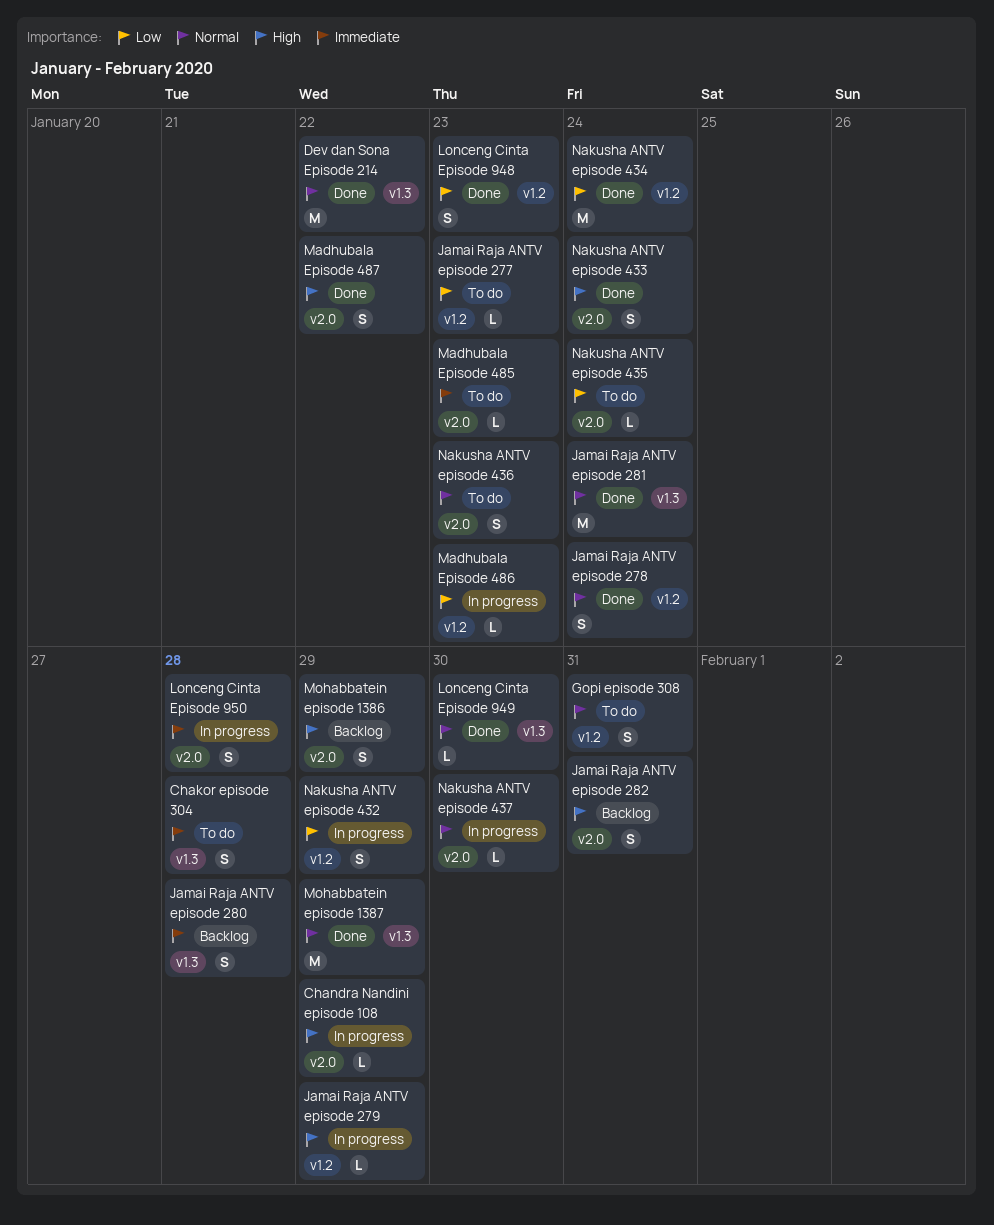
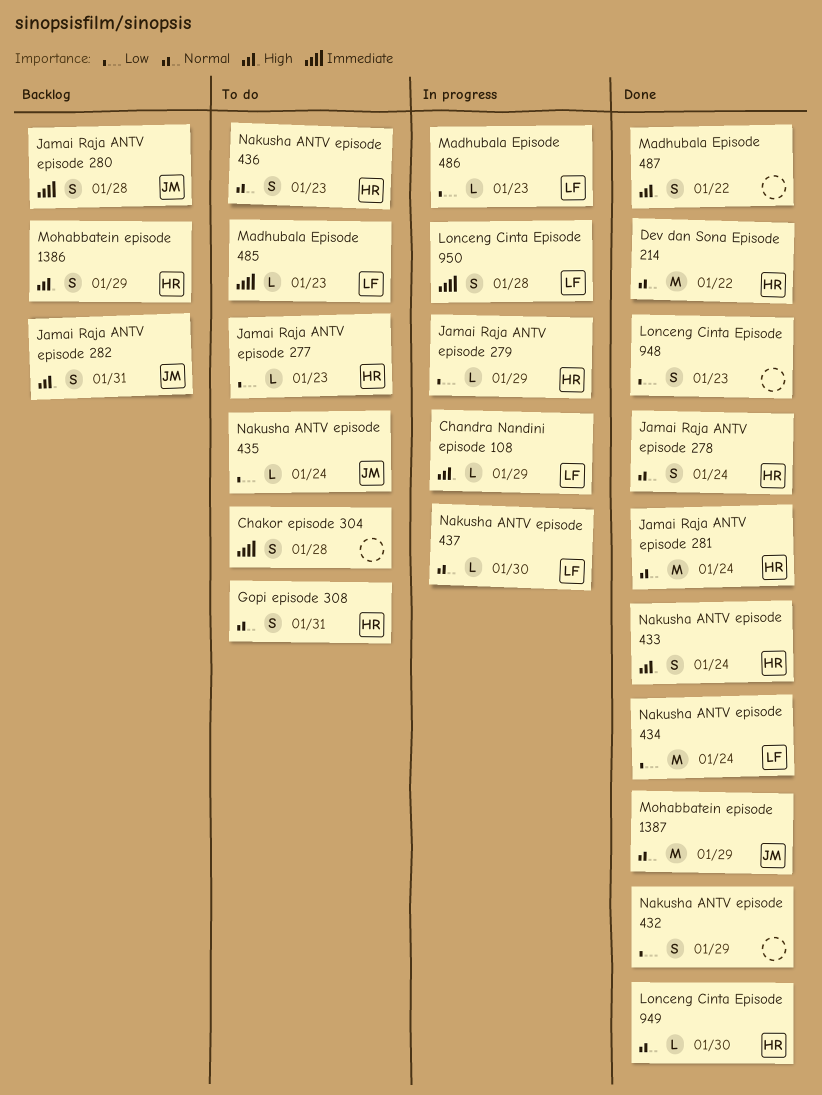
Jamai Raja ANTV episode 279, priority: High -> Low
Nakusha ANTV episode 432, status: In progress -> Done

